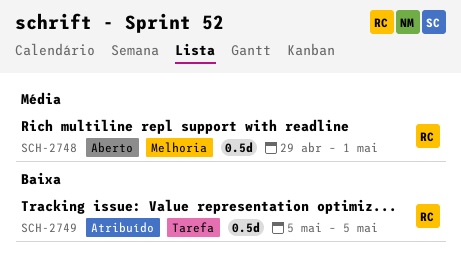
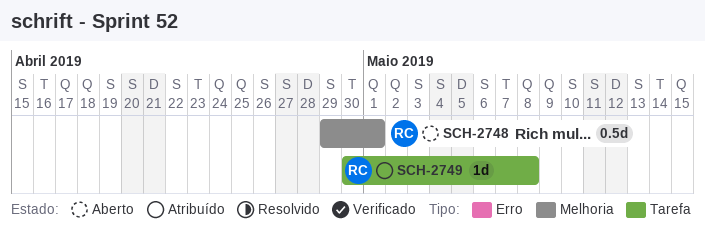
SCH-2749, estimate: 0.5d -> 1d
SCH-2749, start: May 5 -> Apr 30
SCH-2749, due: May 5 -> May 8

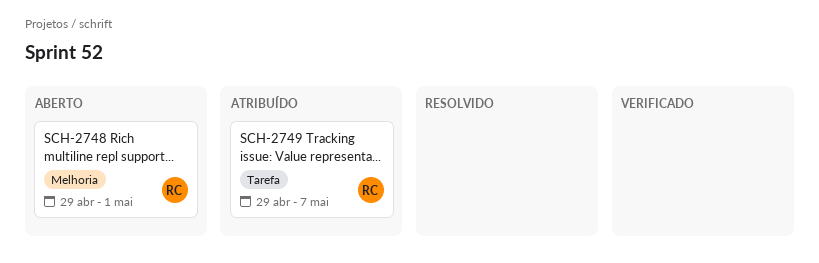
SCH-2749, start: Apr 30 -> Apr 29
SCH-2749, due: May 8 -> May 7

